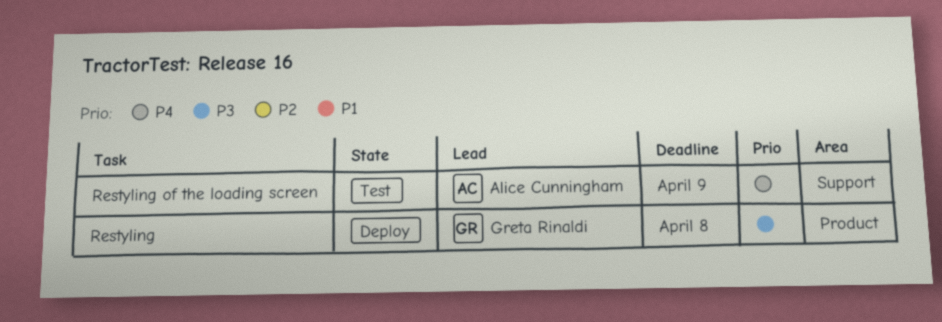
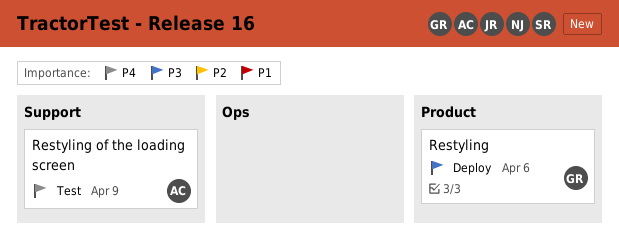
Restyling, due: Apr 8 -> Apr 6

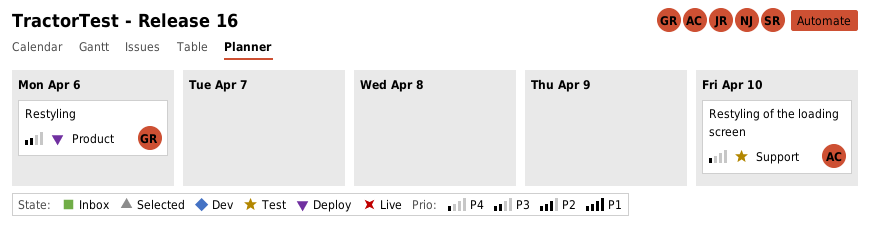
Restyling of the loading screen, due: Apr 9 -> Apr 10

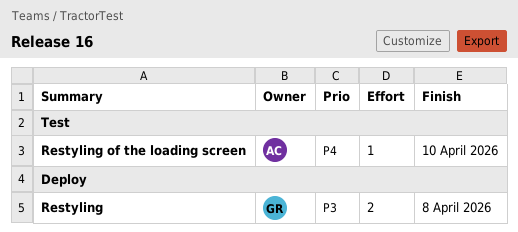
Restyling, due: Apr 6 -> Apr 8

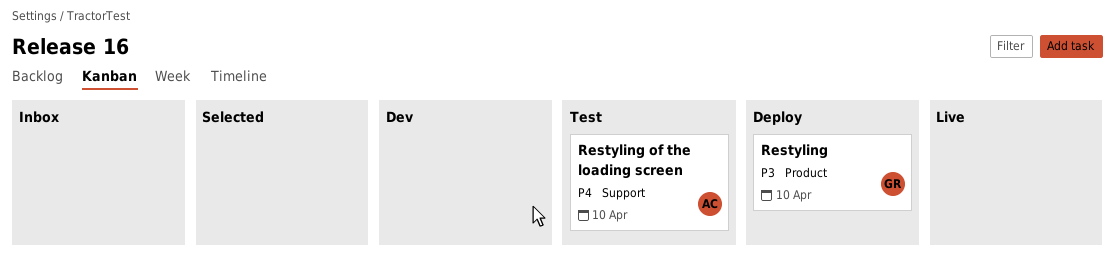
Restyling, due: Apr 8 -> Apr 10

